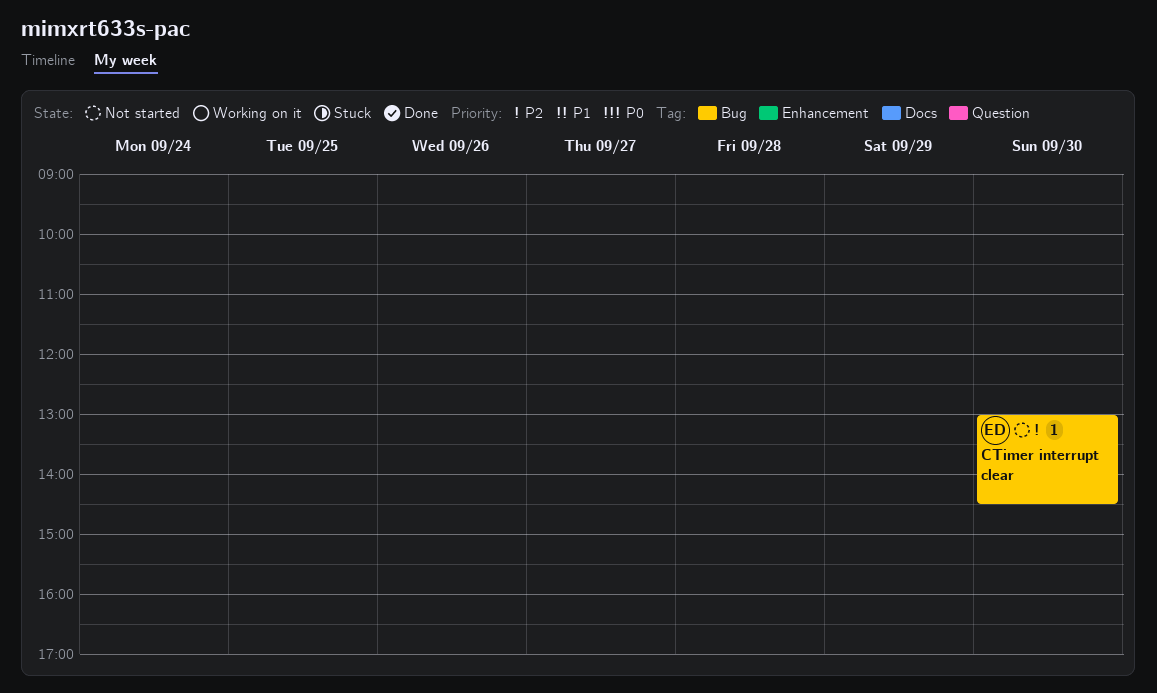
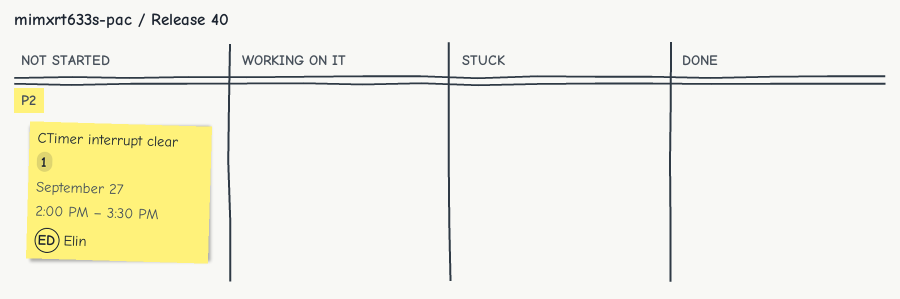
CTimer interrupt clear, day: Sep 30 -> Sep 27
CTimer interrupt clear, begins: 13:00 -> 14:00
CTimer interrupt clear, ends: 14:30 -> 15:30

